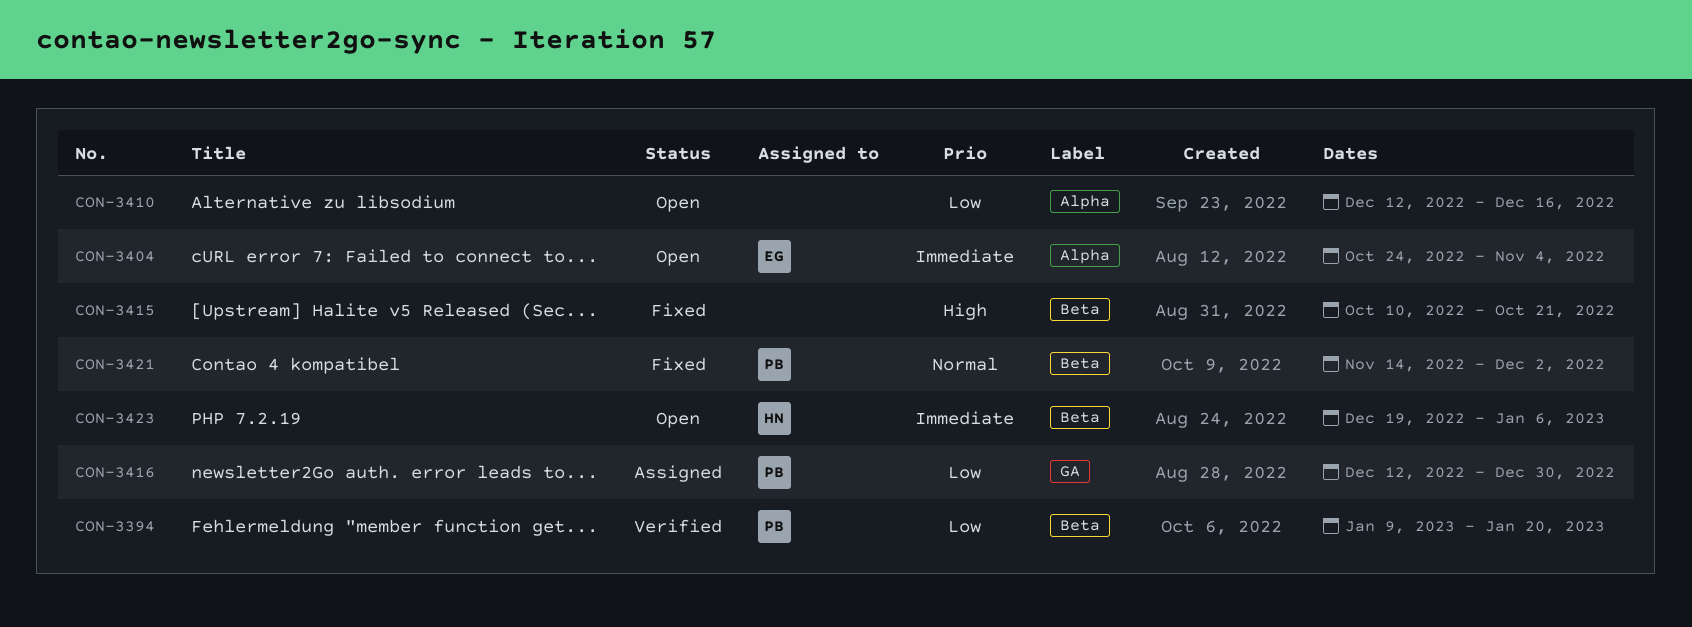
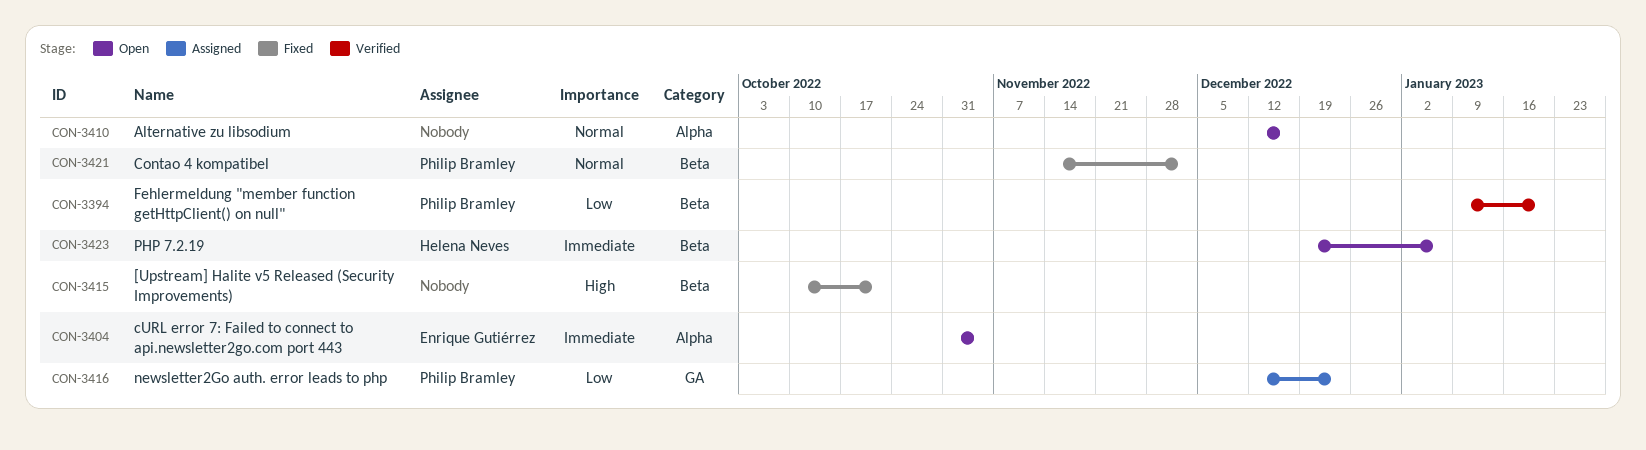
CON-3404, start: Oct 24 -> Oct 31
CON-3410, priority: Low -> Normal
CON-3416, due: Dec 30 -> Dec 23

